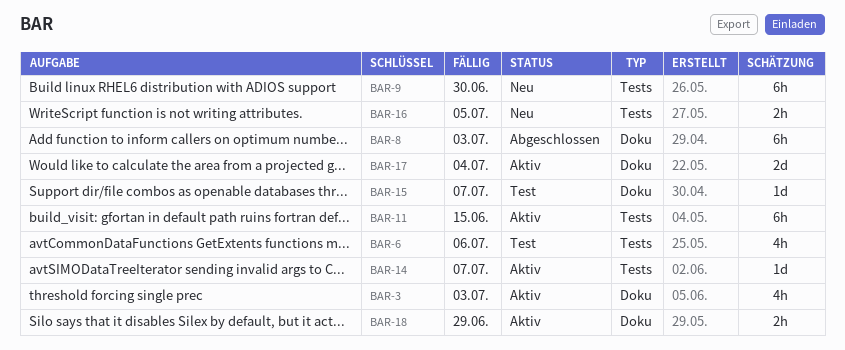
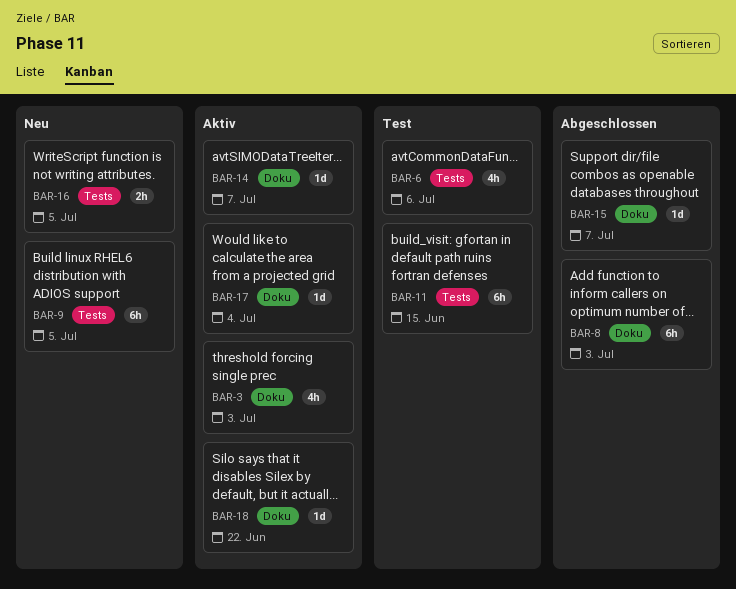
BAR-9, due: Jun 30 -> Jul 5
BAR-11, status: Aktiv -> Test
BAR-14, label: Tests -> Doku
BAR-15, status: Test -> Abgeschlossen
BAR-17, estimate: 2d -> 1d
BAR-18, estimate: 2h -> 1d
BAR-18, due: Jun 29 -> Jun 22

